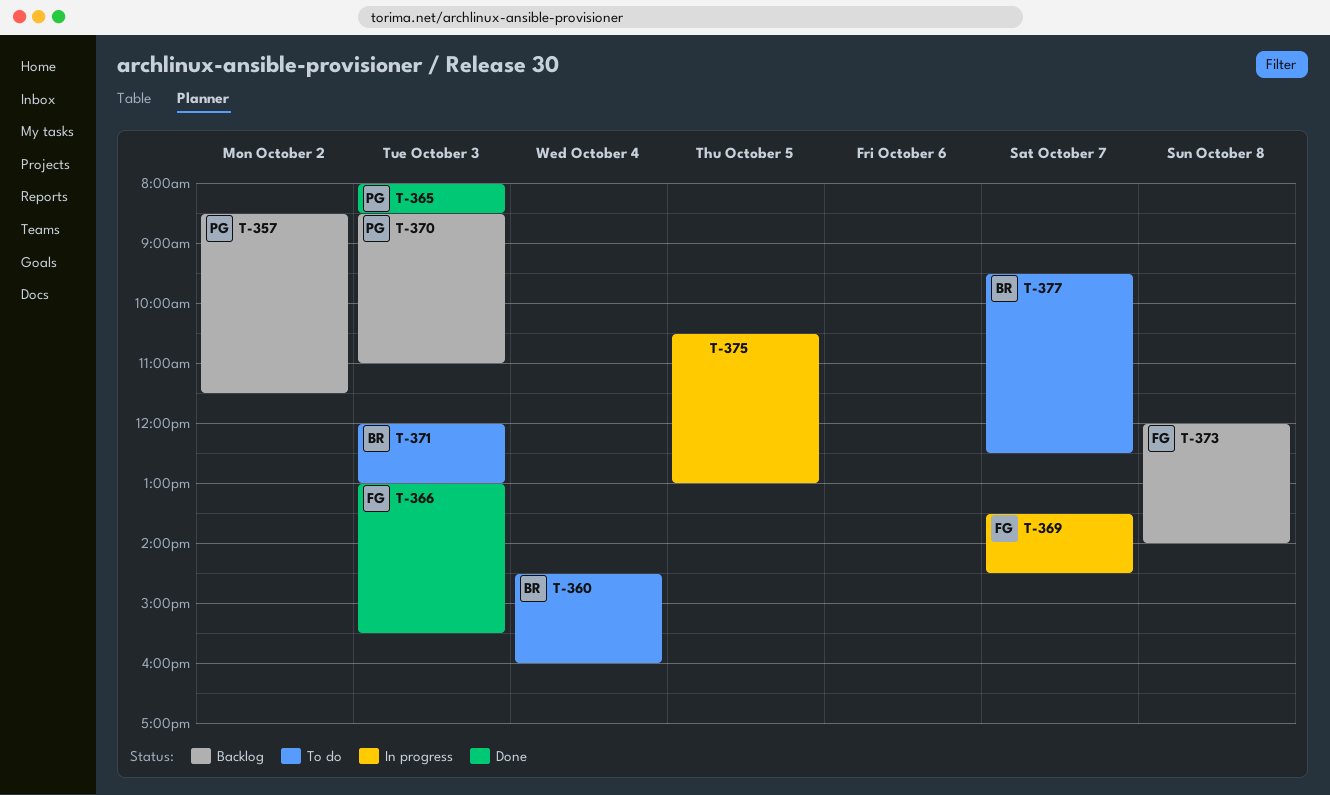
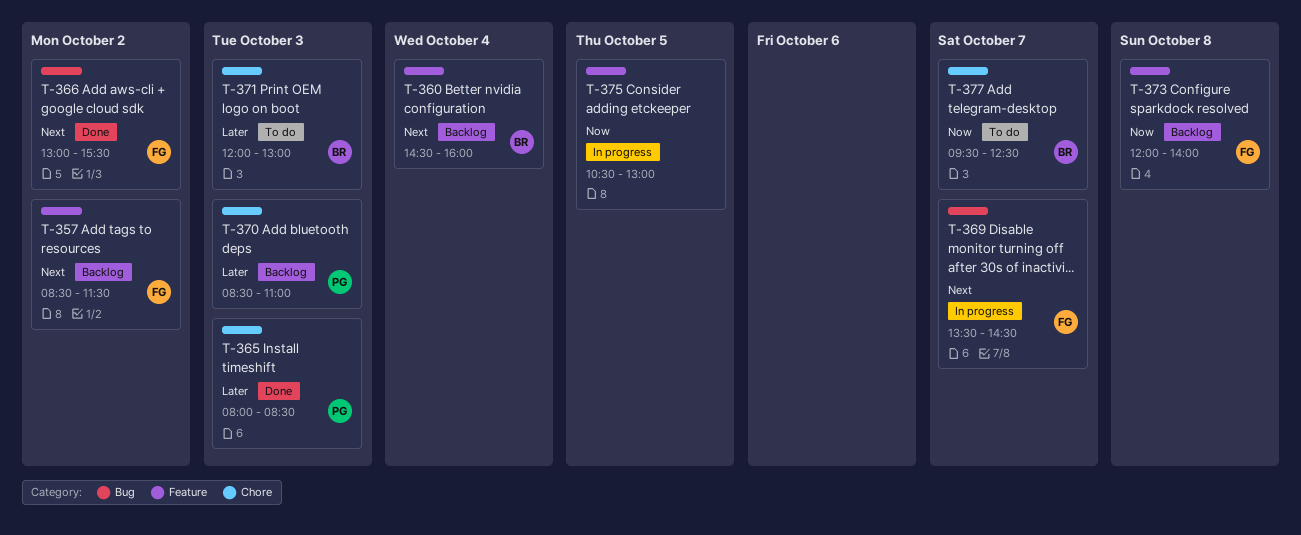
T-357, owner: PG -> FG
T-360, status: To do -> Backlog
T-366, day: Oct 3 -> Oct 2

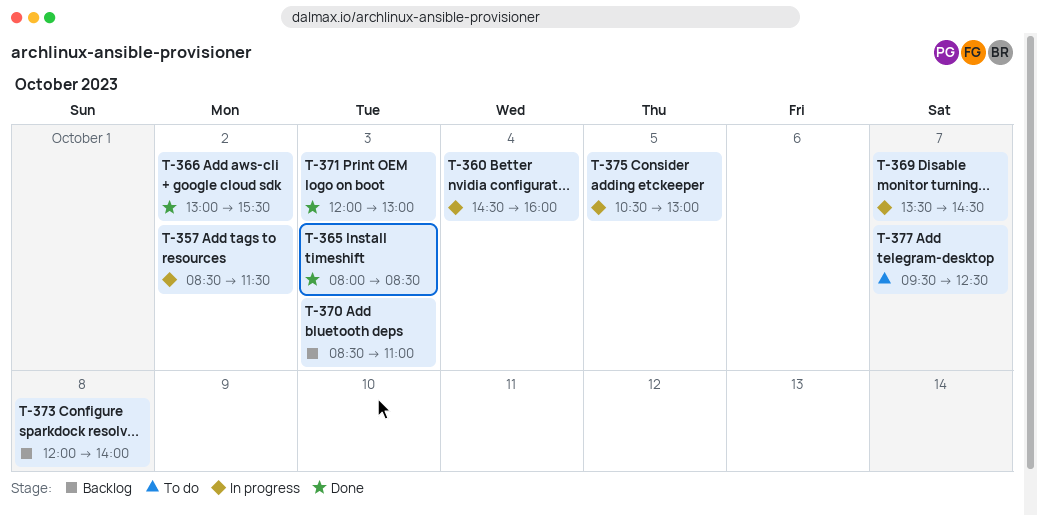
T-357, status: Backlog -> In progress
T-360, status: Backlog -> In progress
T-371, status: To do -> Done

